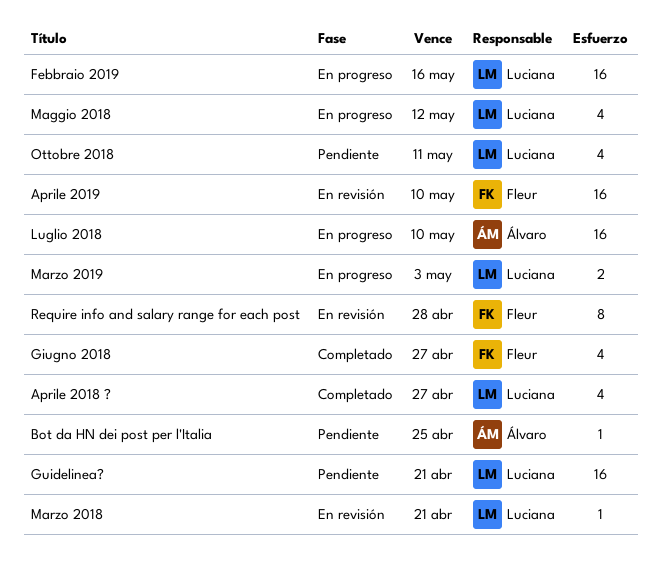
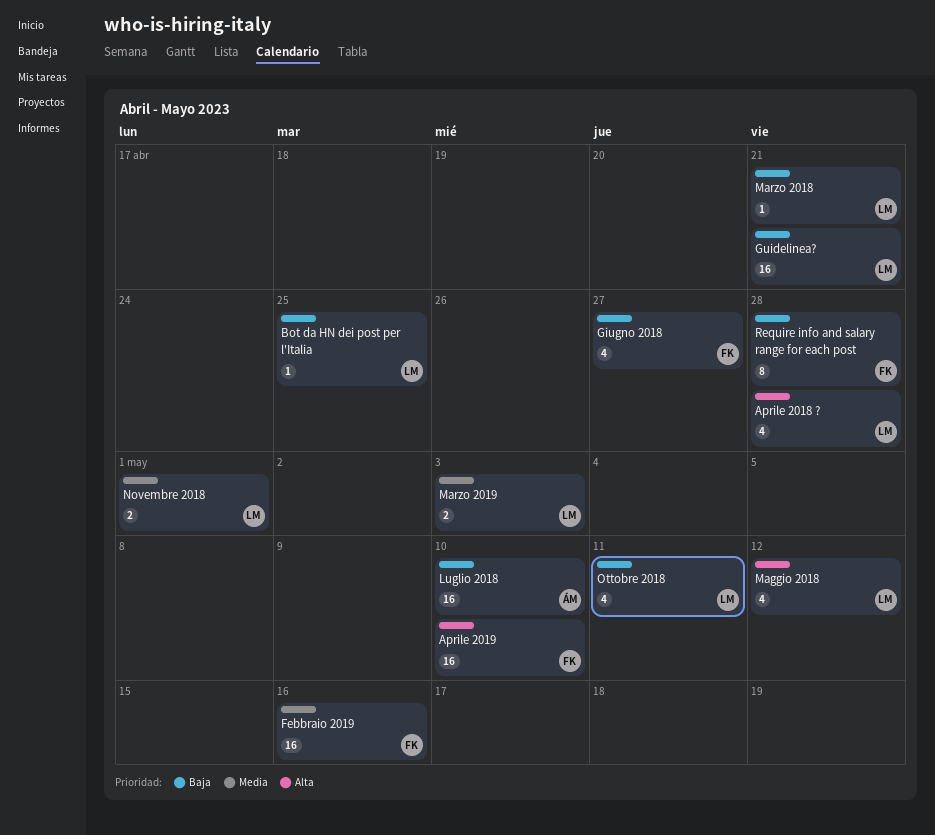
Aprile 2018 ?, due: Apr 27 -> Apr 28
Bot da HN dei post per l'Italia, owner: Álvaro -> Luciana
Febbraio 2019, owner: Luciana -> Fleur
Novembre 2018: none -> present

